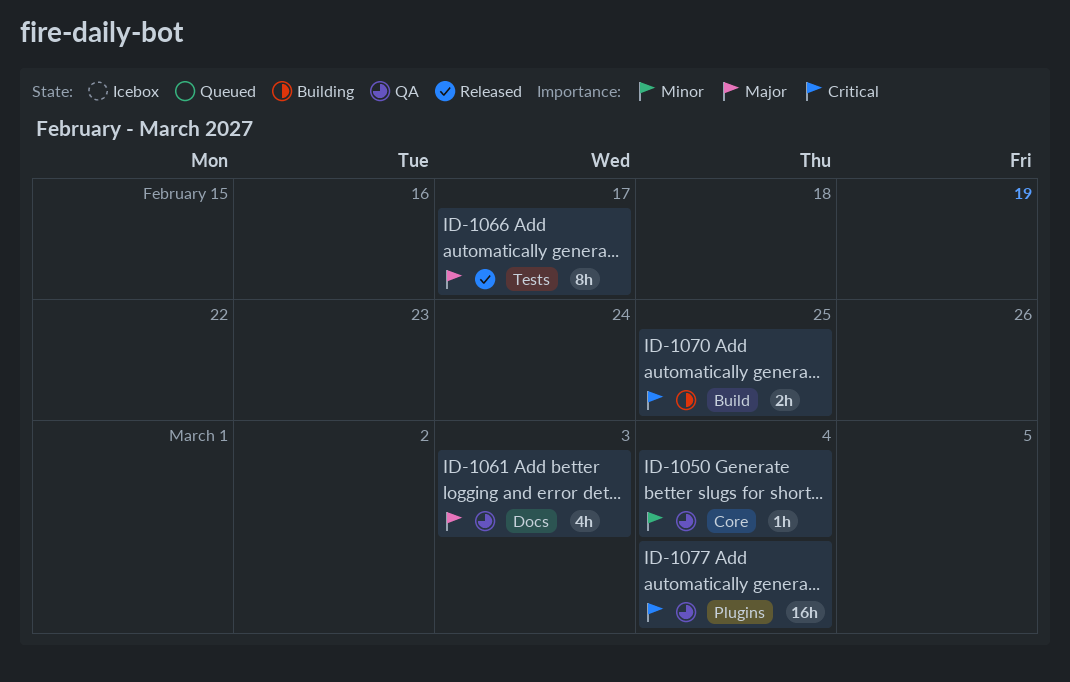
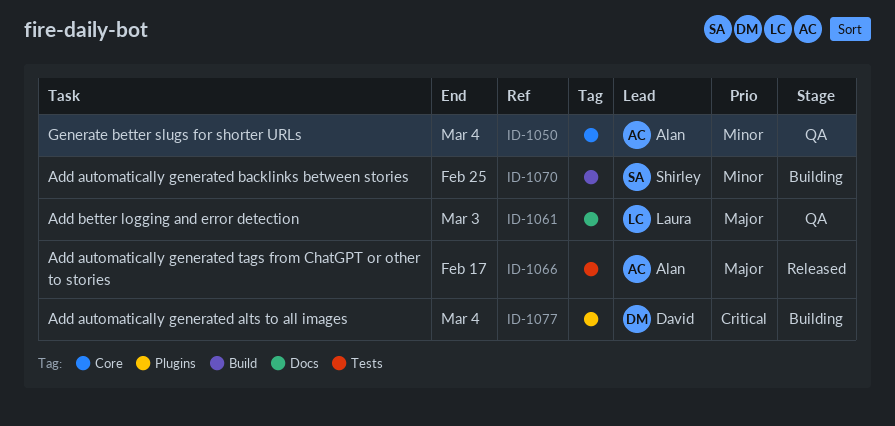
ID-1070, priority: Critical -> Minor
ID-1077, status: QA -> Building

